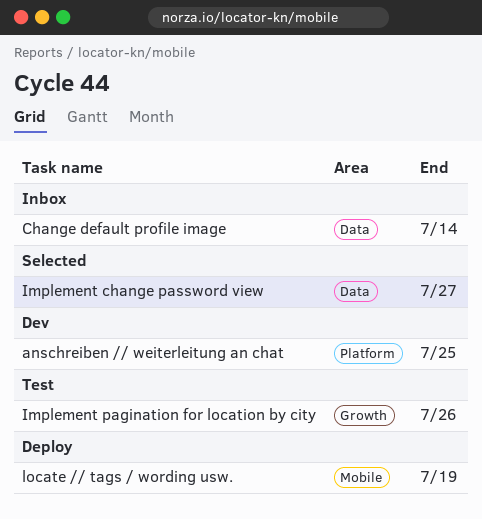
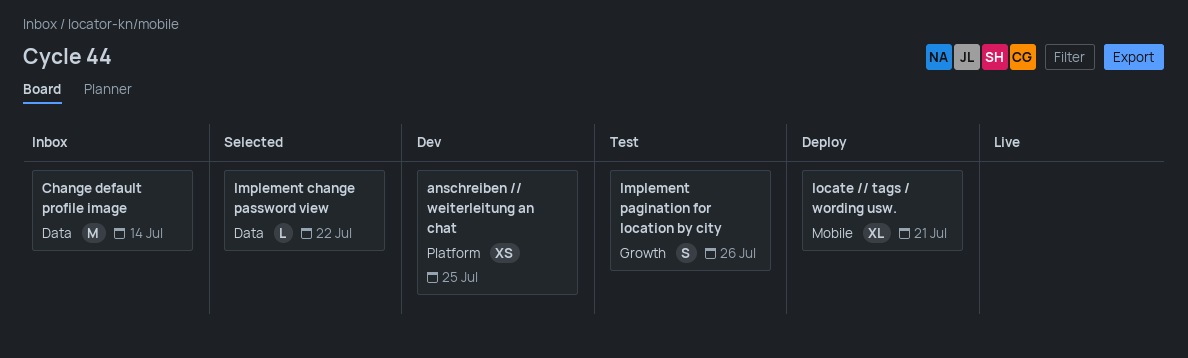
Implement change password view, due: Jul 27 -> Jul 22
locate // tags / wording usw., due: Jul 19 -> Jul 21

